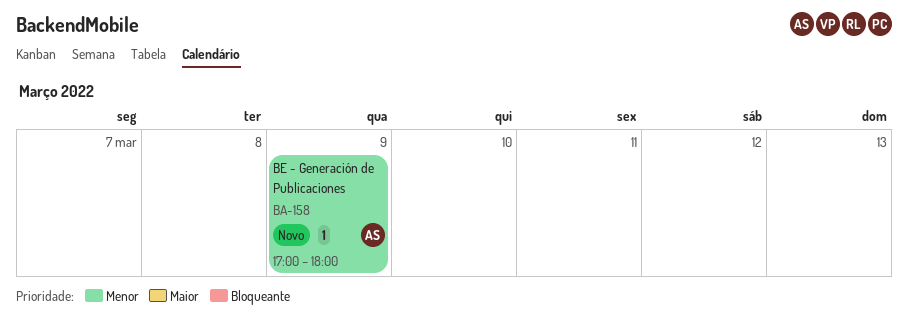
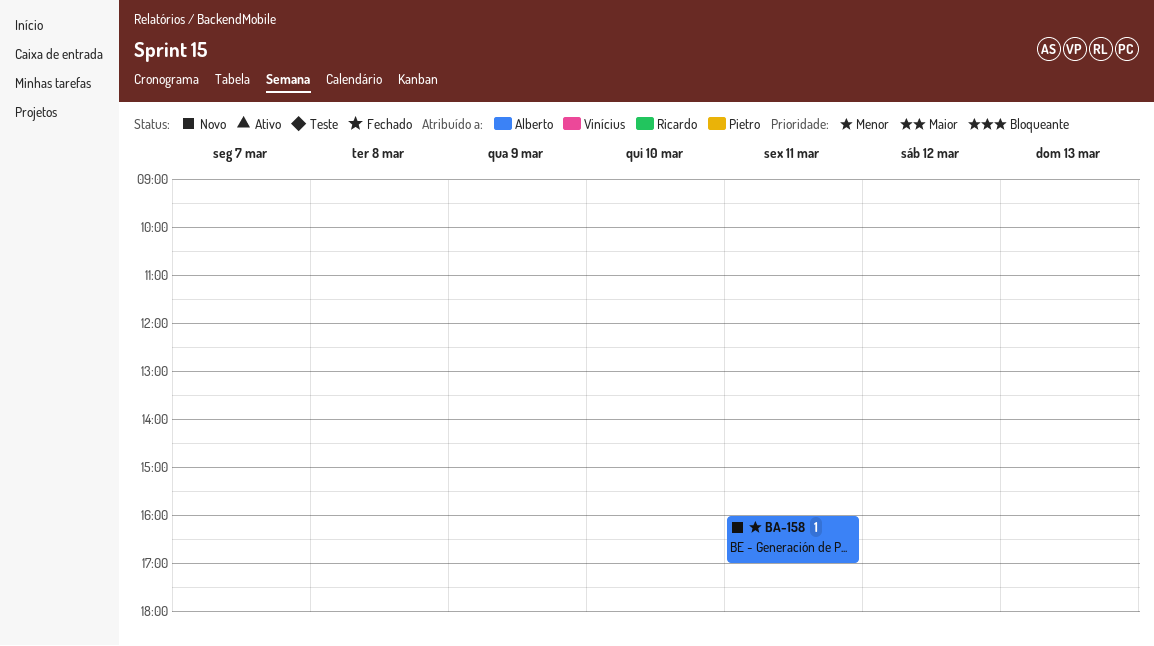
BA-158, day: Mar 9 -> Mar 11
BA-158, begins: 17:00 -> 16:00
BA-158, ends: 18:00 -> 17:00

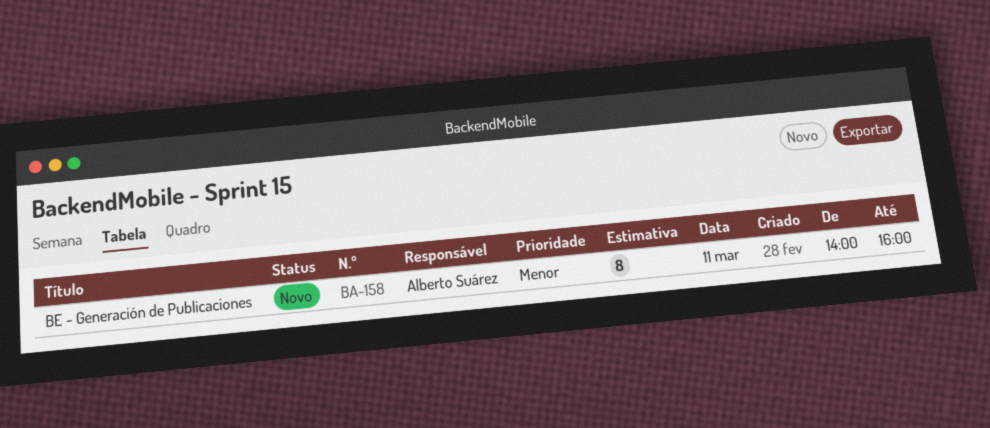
BA-158, estimate: 1 -> 8
BA-158, begins: 16:00 -> 14:00
BA-158, ends: 17:00 -> 16:00

